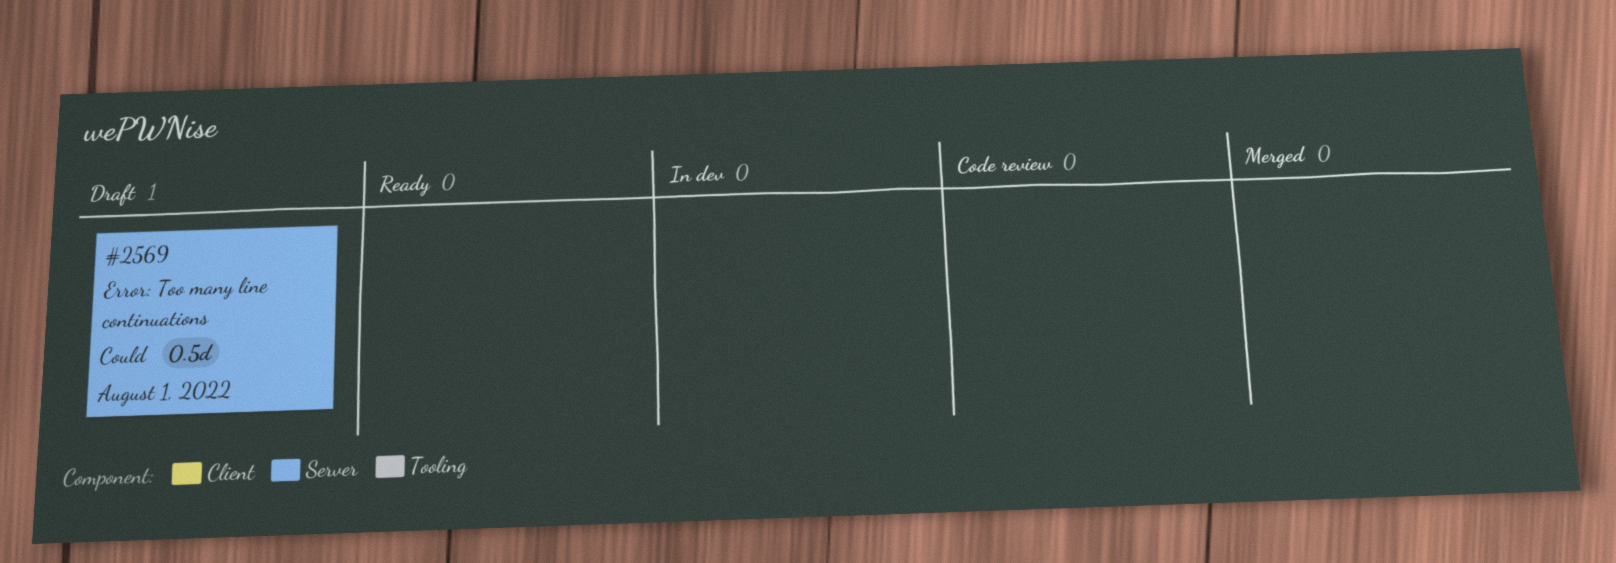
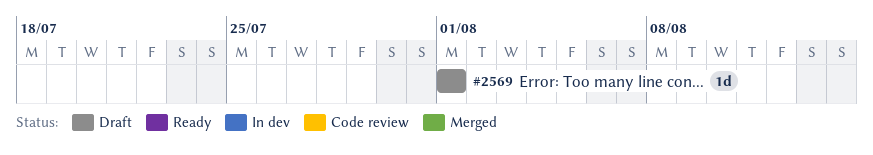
#2569, estimate: 0.5d -> 1d

